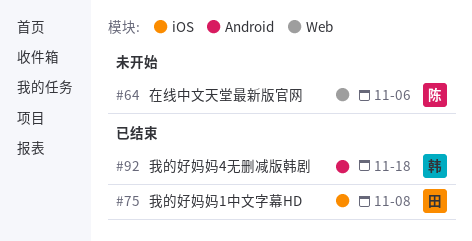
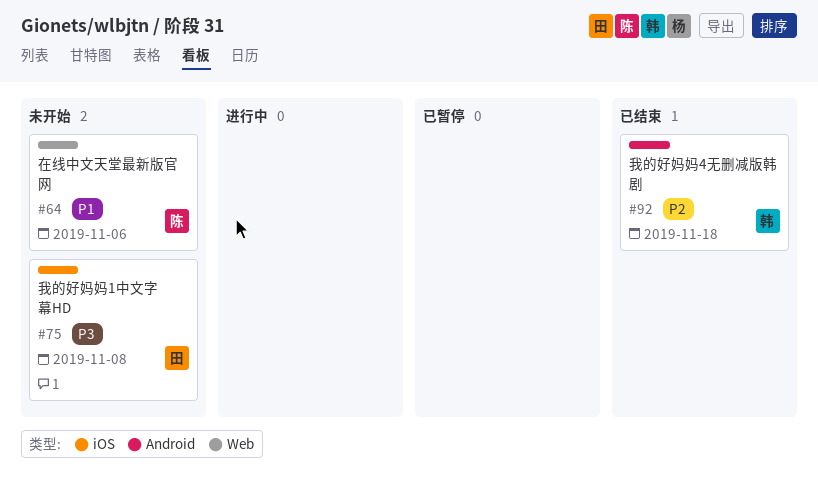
#75, status: 已结束 -> 未开始

